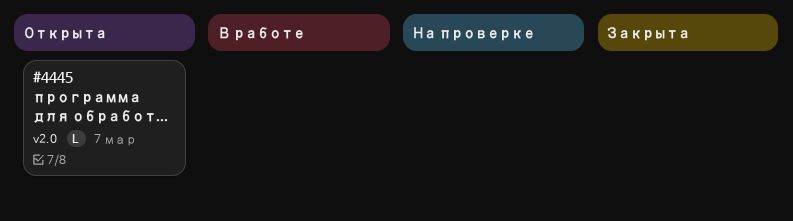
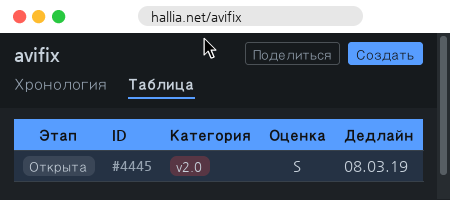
#4445, estimate: L -> S
#4445, due: Mar 7 -> Mar 8

